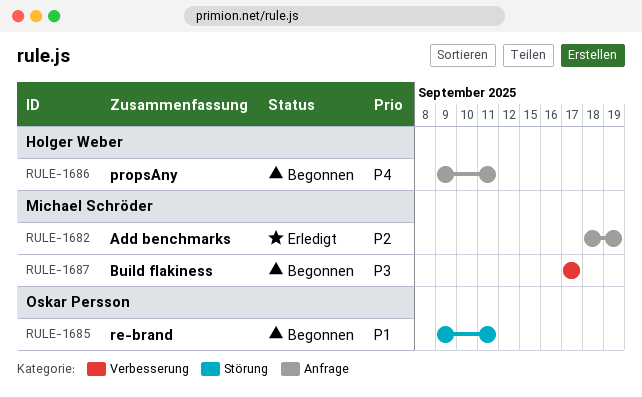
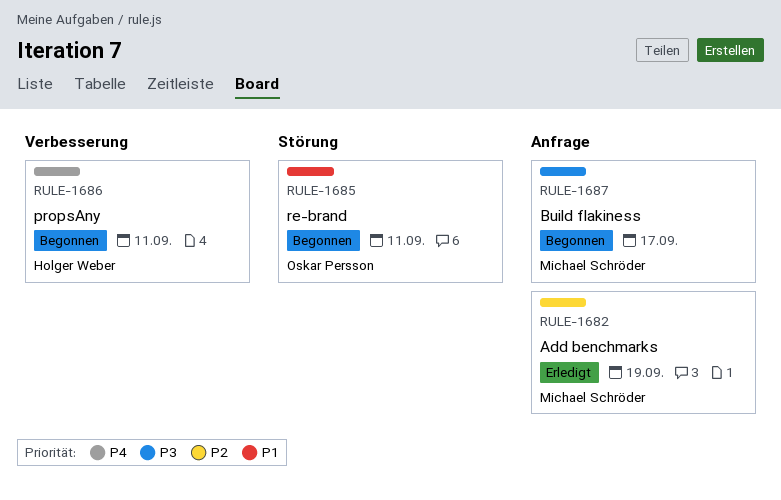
RULE-1686, label: Anfrage -> Verbesserung
RULE-1687, label: Verbesserung -> Anfrage

